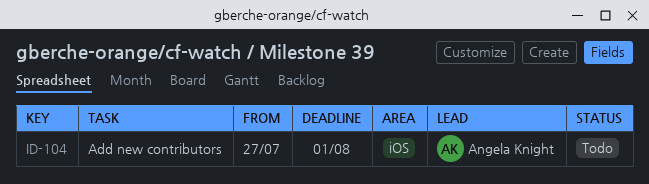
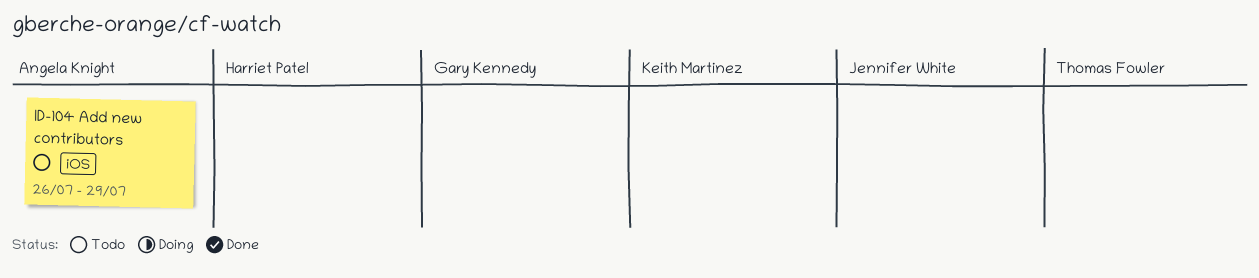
ID-104, start: Jul 27 -> Jul 26
ID-104, due: Aug 1 -> Jul 29

